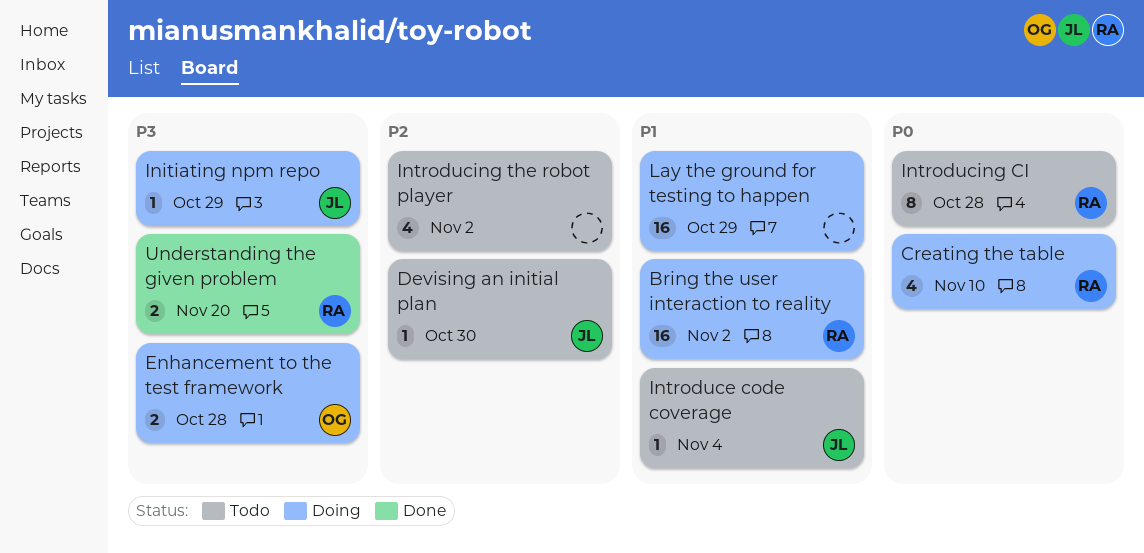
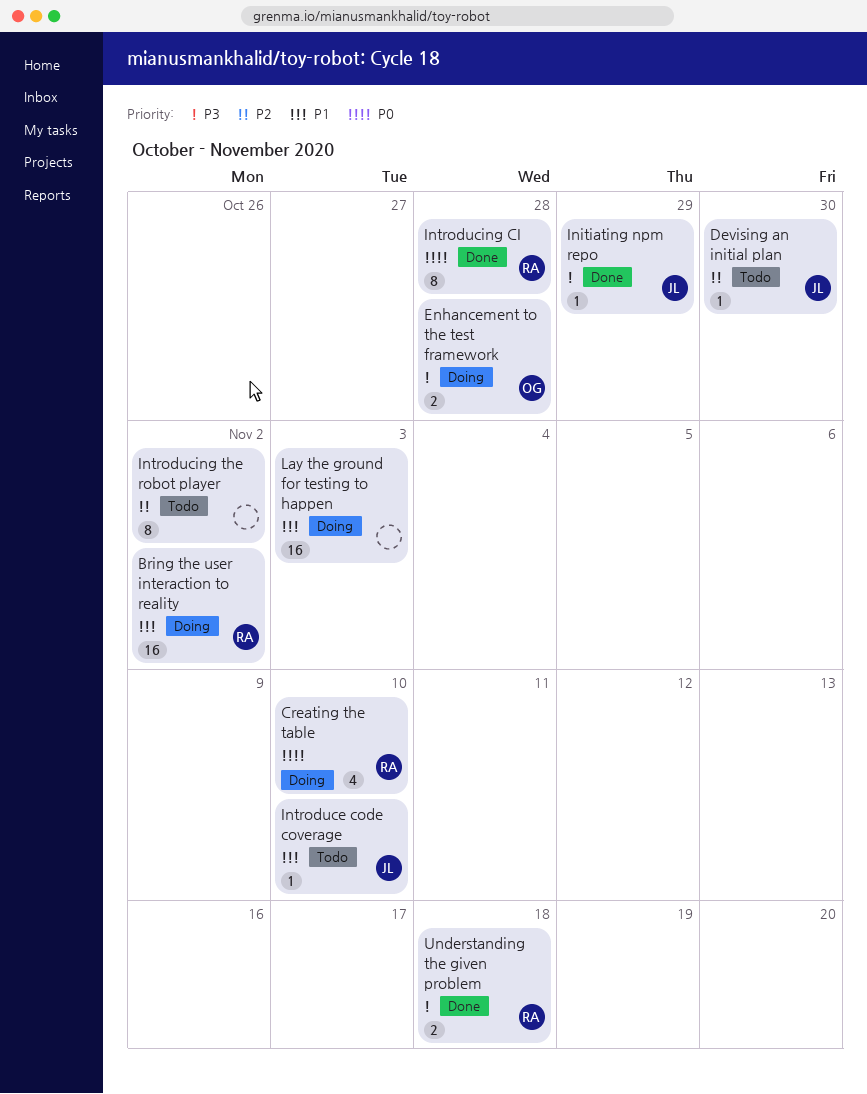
Initiating npm repo, status: Doing -> Done
Introduce code coverage, due: Nov 4 -> Nov 10
Introducing CI, status: Todo -> Done
Introducing the robot player, estimate: 4 -> 8
Lay the ground for testing to happen, due: Oct 29 -> Nov 3
Understanding the given problem, due: Nov 20 -> Nov 18

